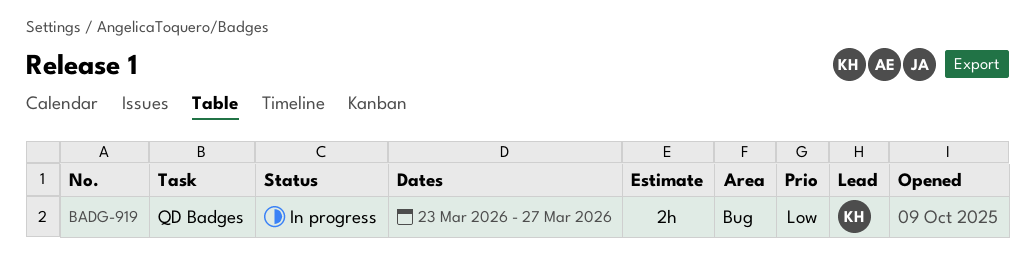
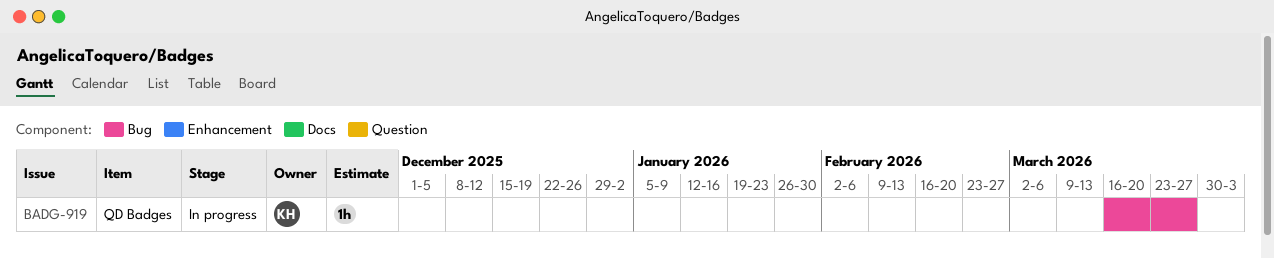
BADG-919, estimate: 2h -> 1h
BADG-919, start: Mar 23 -> Mar 16

